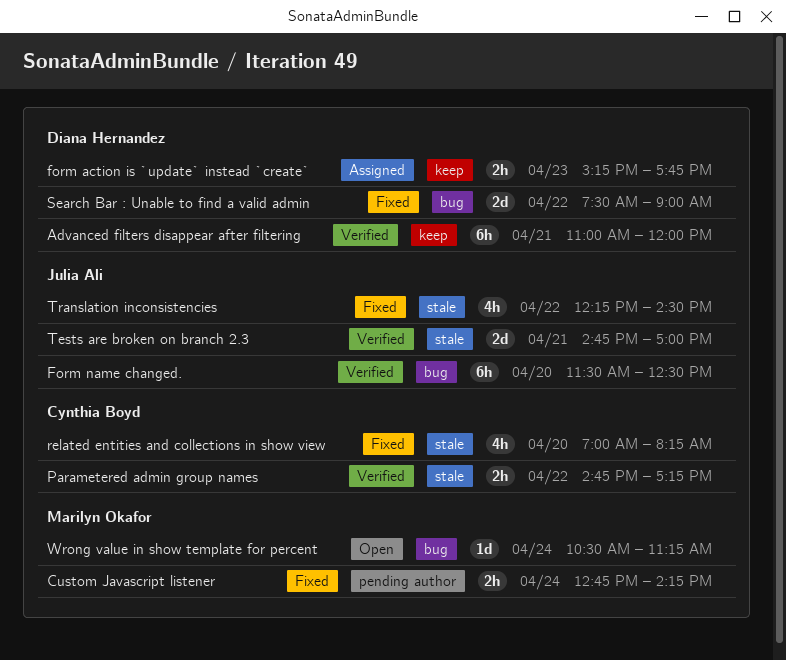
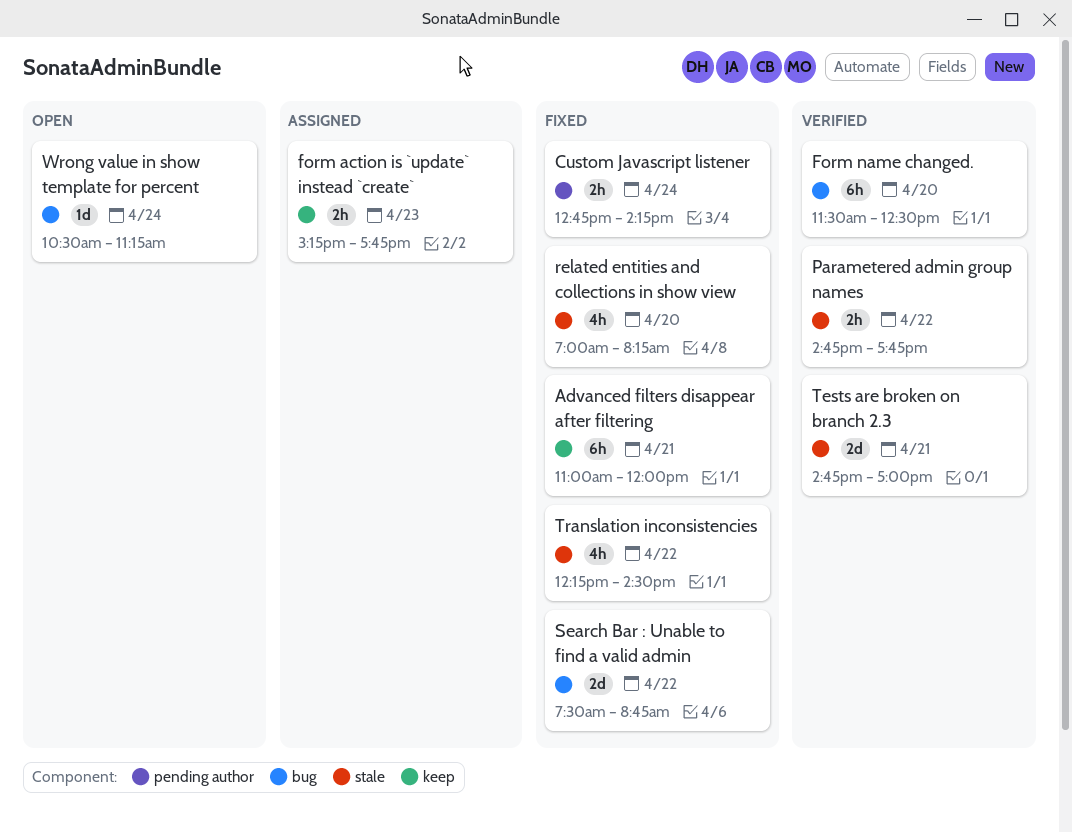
Advanced filters disappear after filtering, status: Verified -> Fixed
Parametered admin group names, ends: 17:15 -> 17:45
Search Bar : Unable to find a valid admin, ends: 09:00 -> 08:45

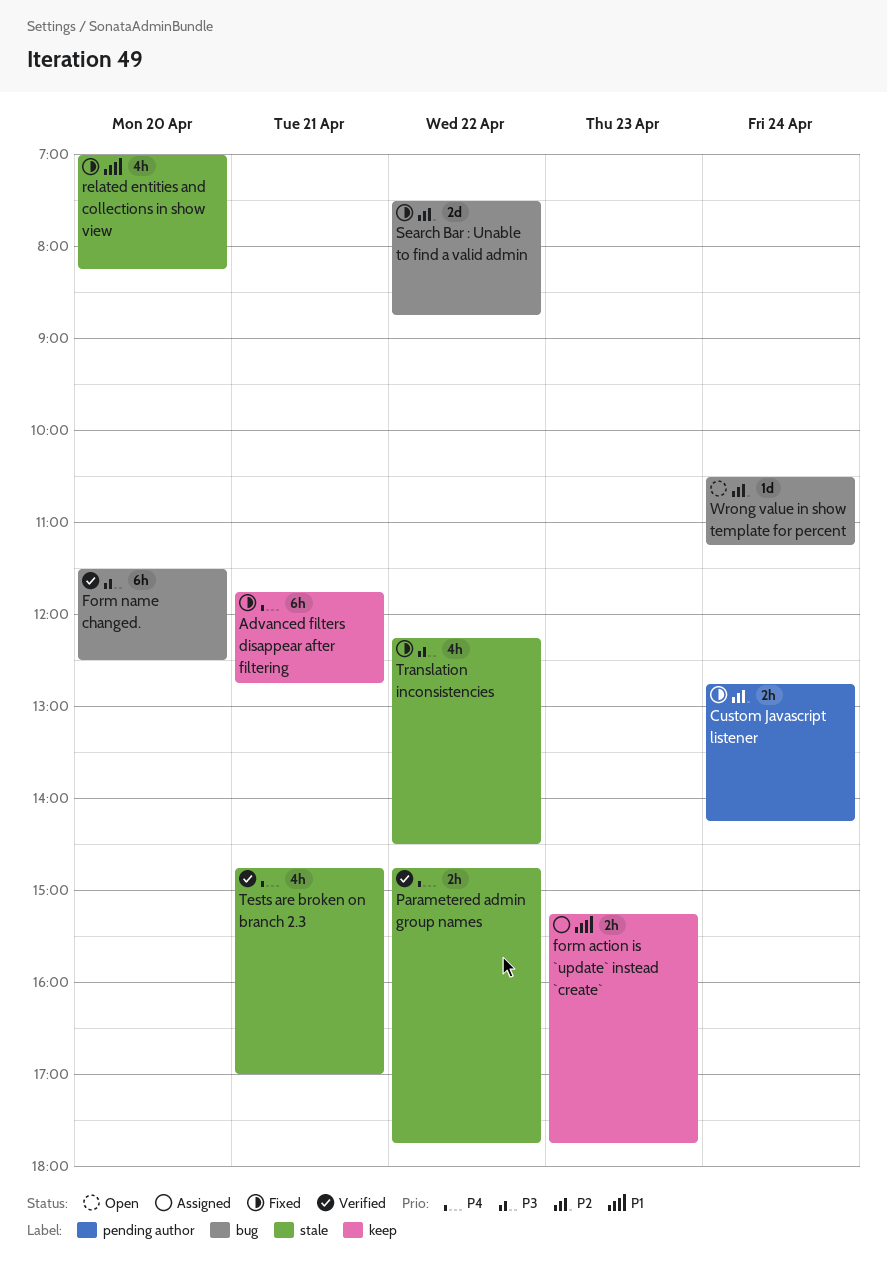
Advanced filters disappear after filtering, begins: 11:00 -> 11:45
Advanced filters disappear after filtering, ends: 12:00 -> 12:45
Tests are broken on branch 2.3, estimate: 2d -> 4h

